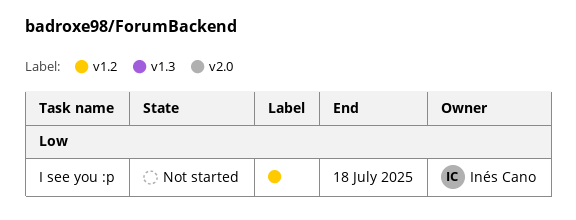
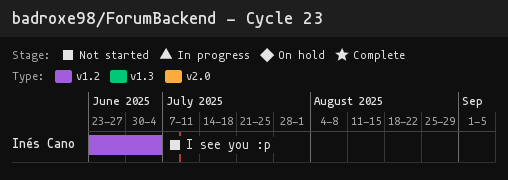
I see you :p, due: Jul 18 -> Jul 4

